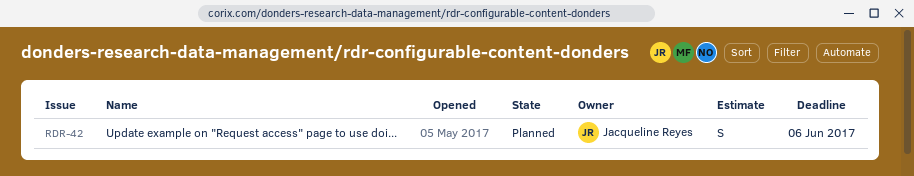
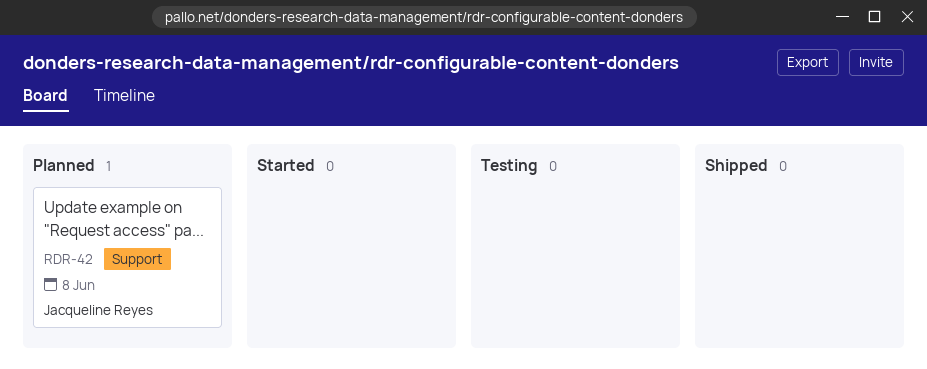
RDR-42, due: Jun 6 -> Jun 8

